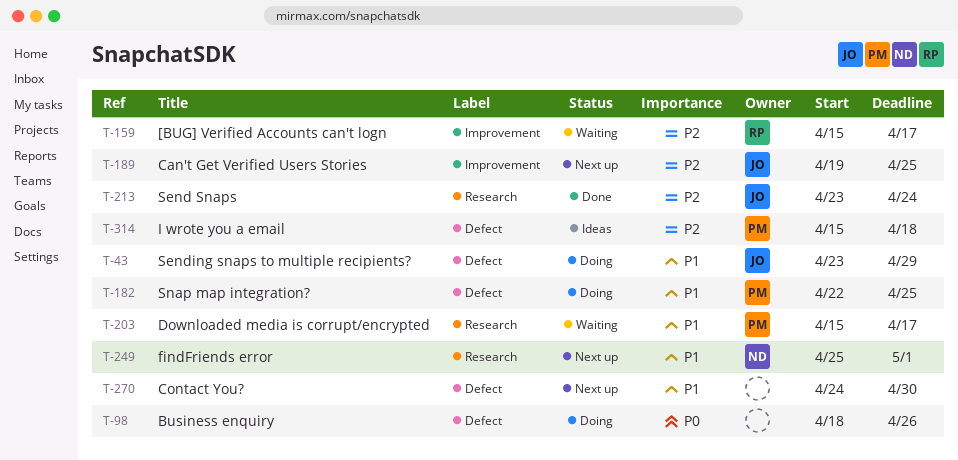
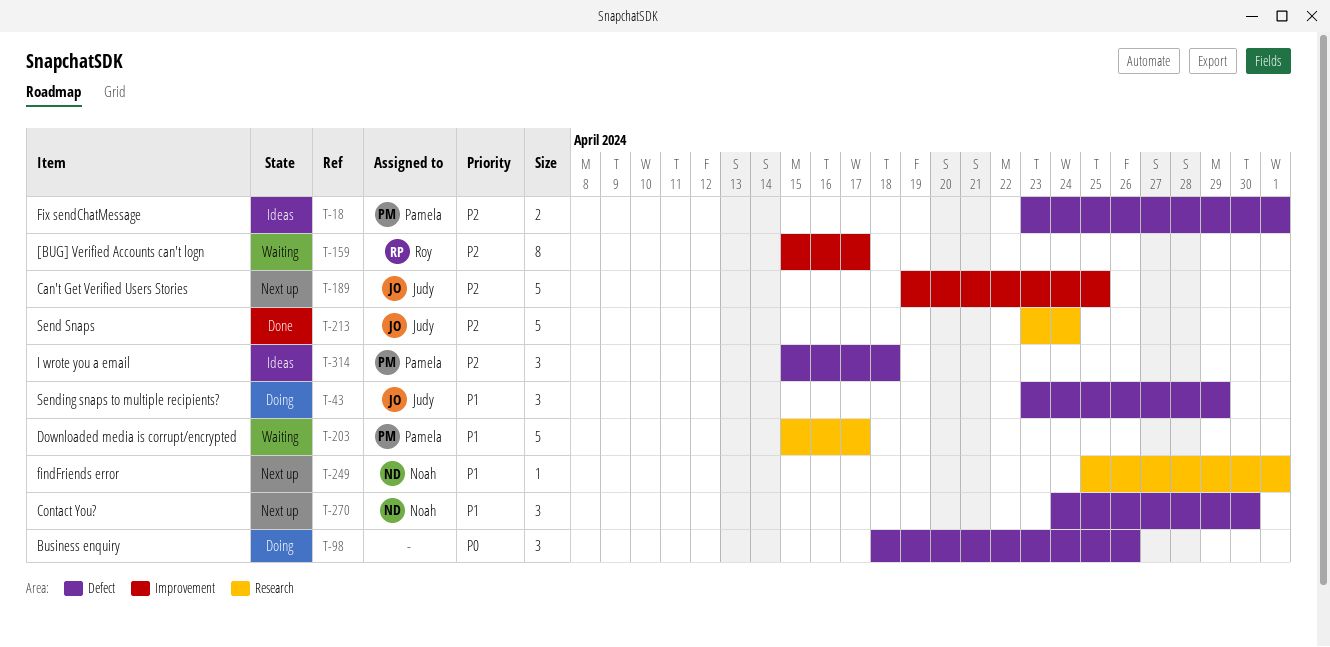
T-18: none -> present
T-182: present -> none
T-270, owner: none -> Noah

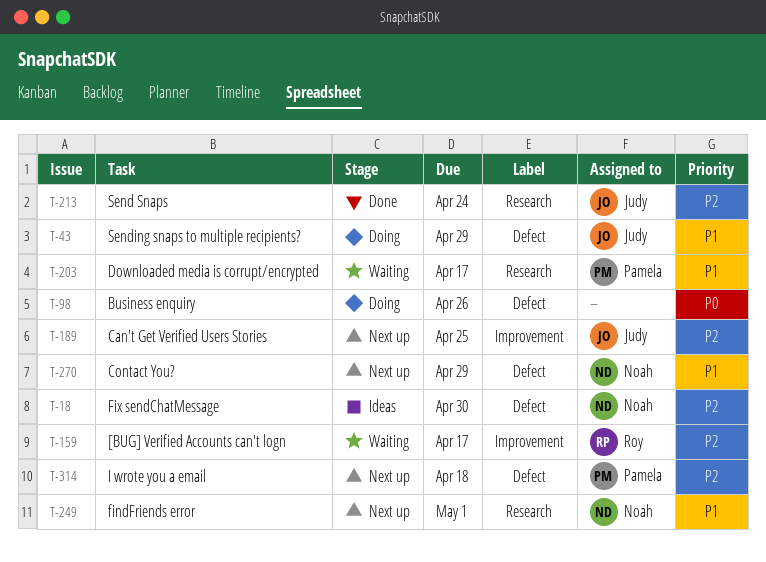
T-18, owner: Pamela -> Noah
T-18, due: May 1 -> Apr 30
T-270, due: Apr 30 -> Apr 29
T-314, status: Ideas -> Next up

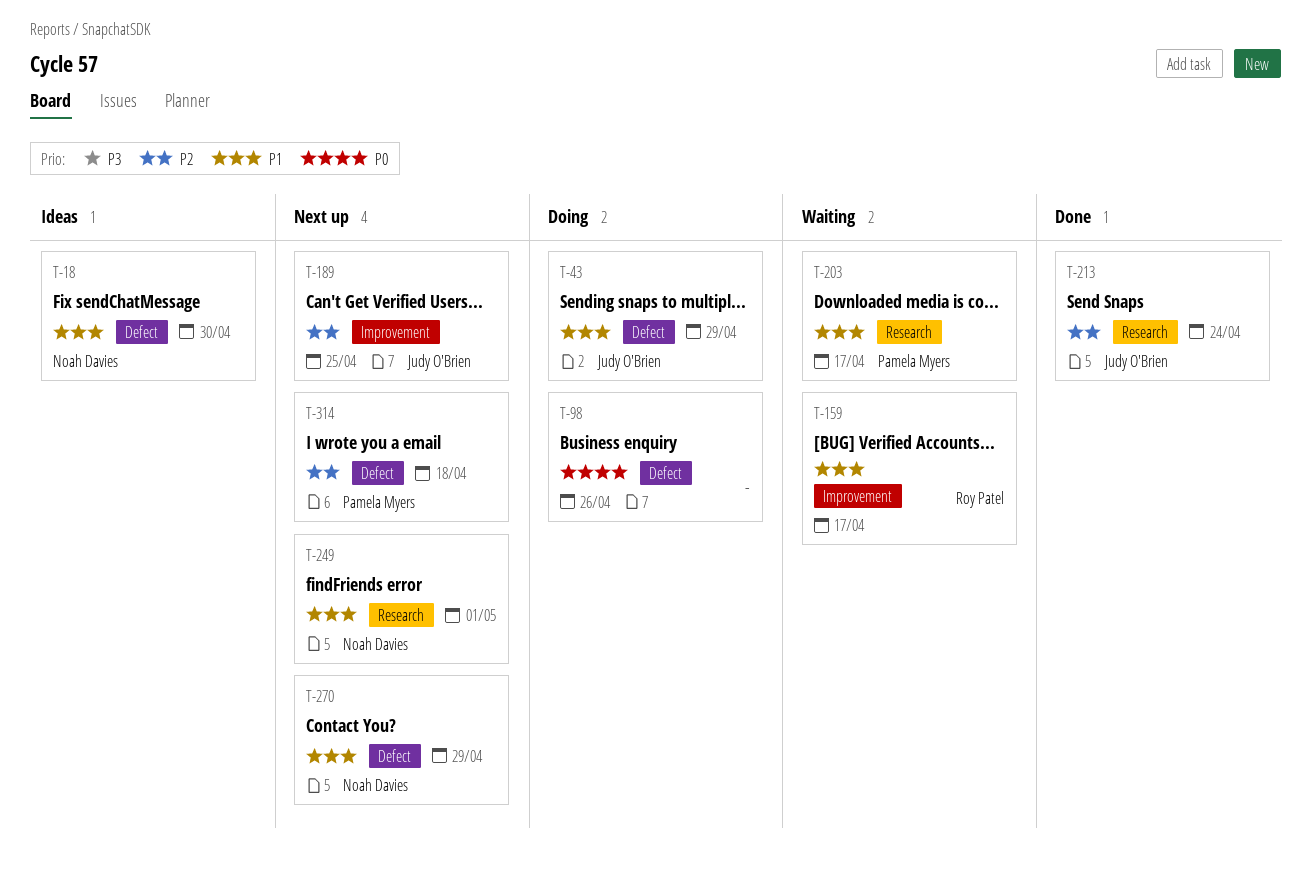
T-18, priority: P2 -> P1
T-159, priority: P2 -> P1

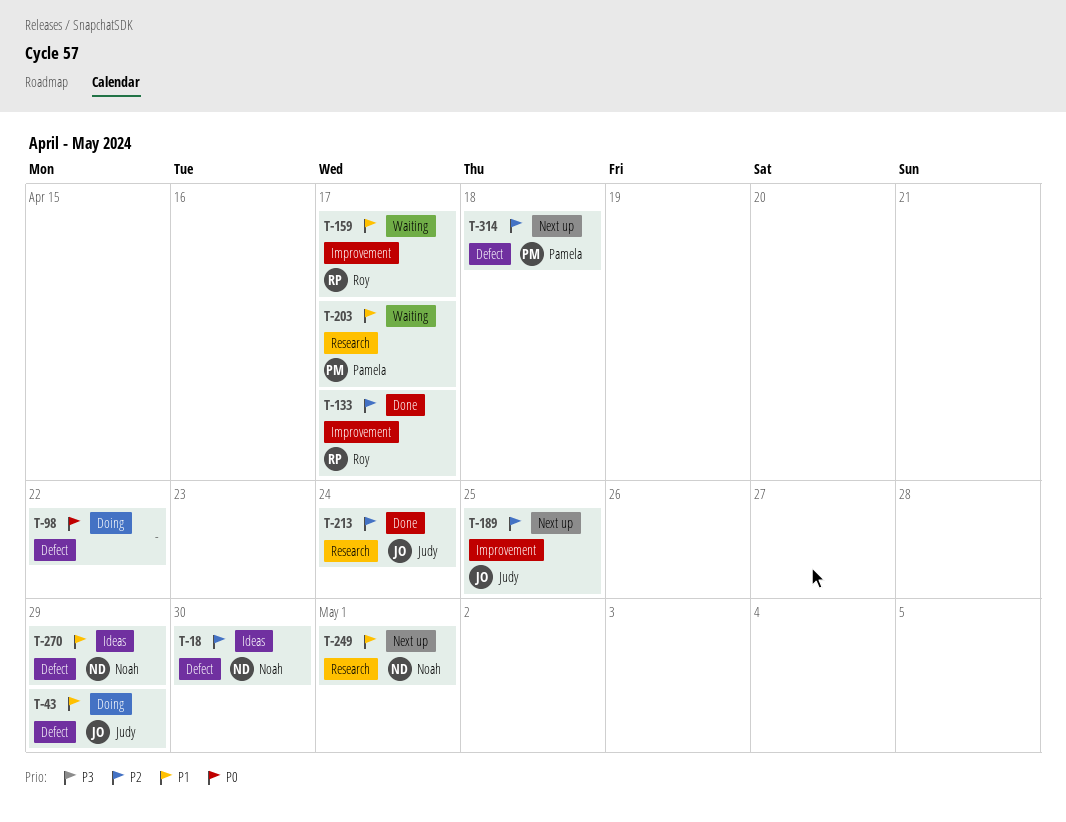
T-18, priority: P1 -> P2
T-98, due: Apr 26 -> Apr 22
T-133: none -> present
T-270, status: Next up -> Ideas

